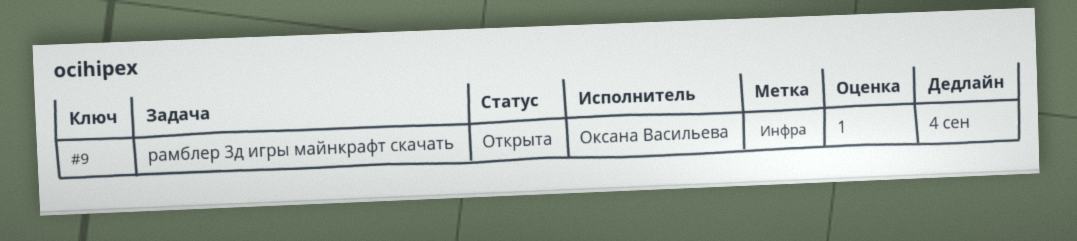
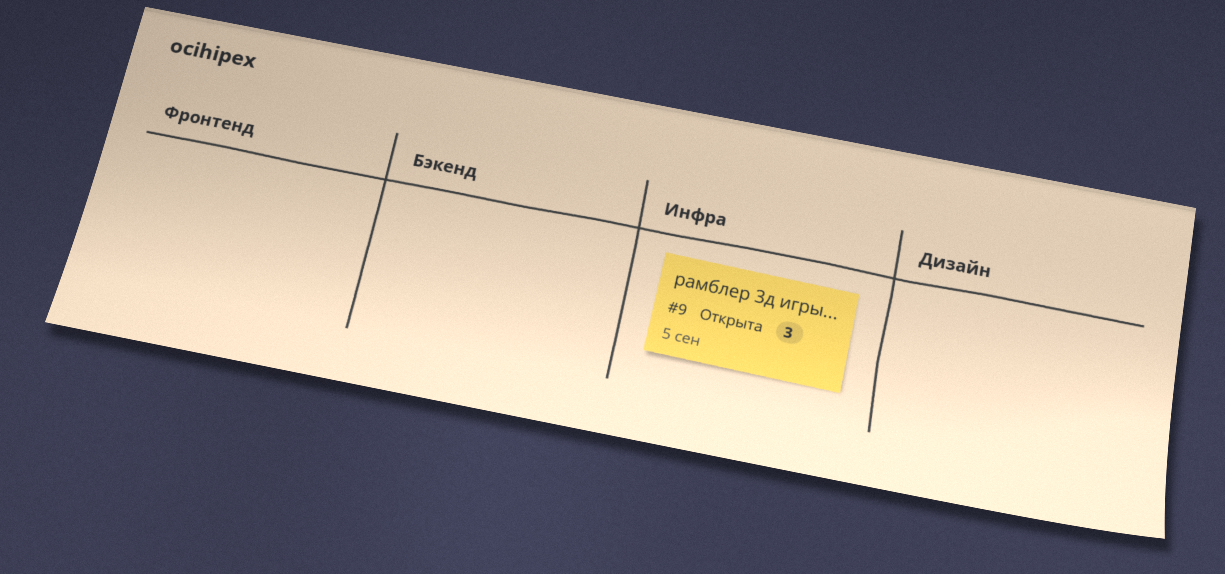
#9, estimate: 1 -> 3
#9, due: Sep 4 -> Sep 5

